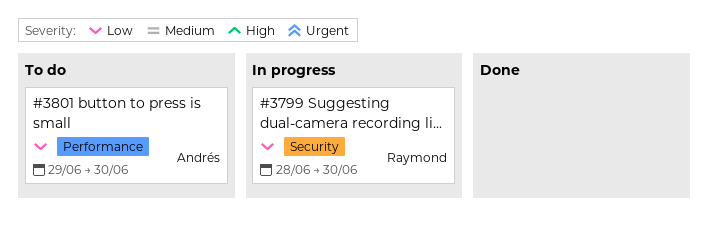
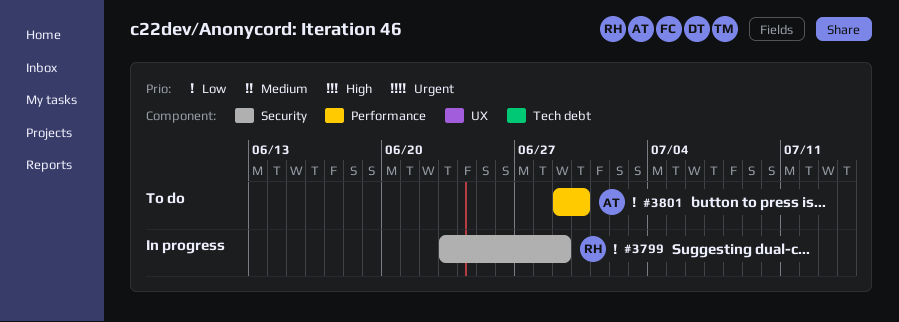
#3799, start: Jun 28 -> Jun 23
#3799, due: Jun 30 -> Jun 29

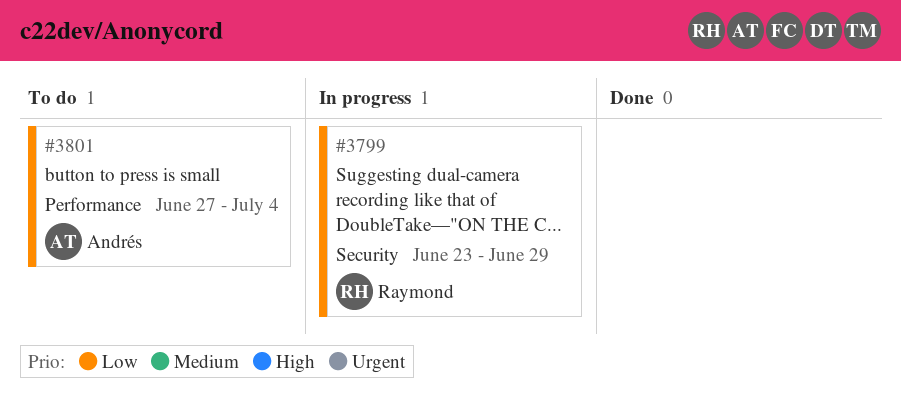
#3801, start: Jun 29 -> Jun 27
#3801, due: Jun 30 -> Jul 4

